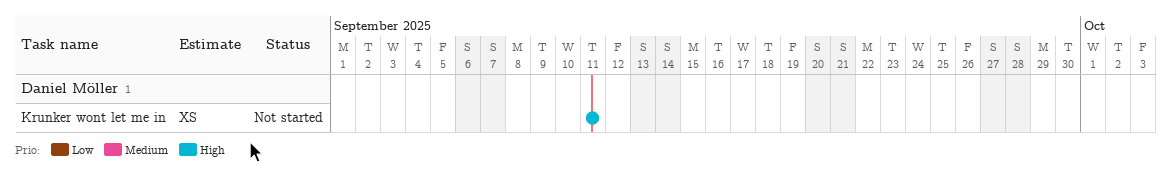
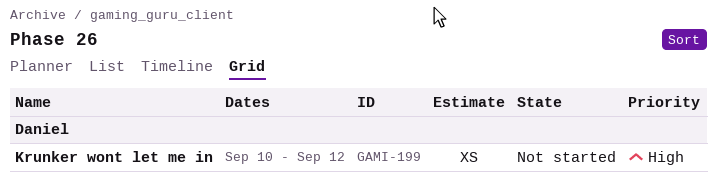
Krunker wont let me in, start: Sep 11 -> Sep 10
Krunker wont let me in, due: Sep 11 -> Sep 12

